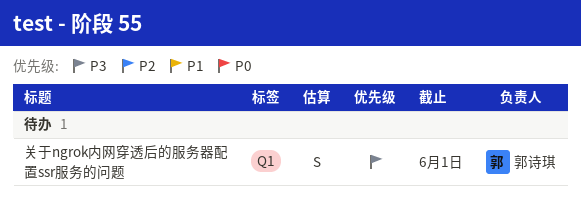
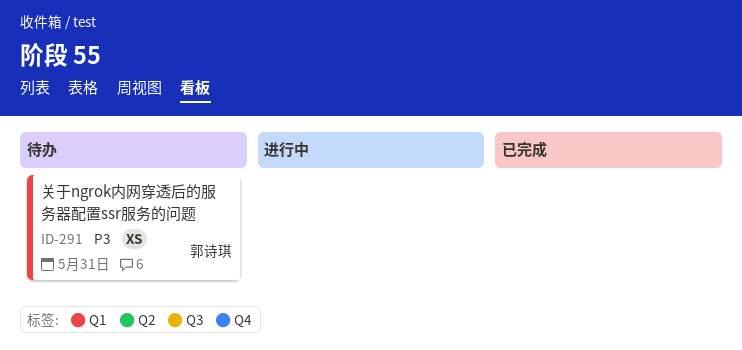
关于ngrok内网穿透后的服务器配置ssr服务的问题, estimate: S -> XS
关于ngrok内网穿透后的服务器配置ssr服务的问题, due: Jun 1 -> May 31

